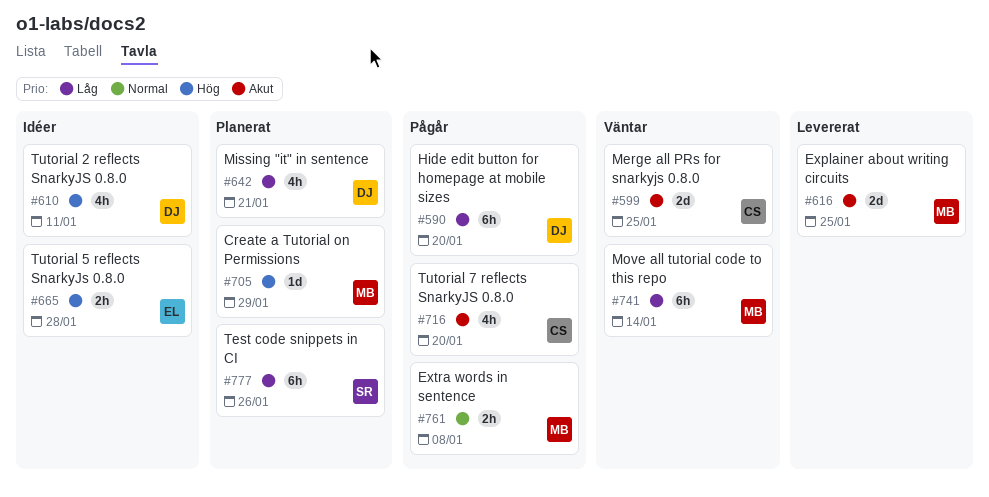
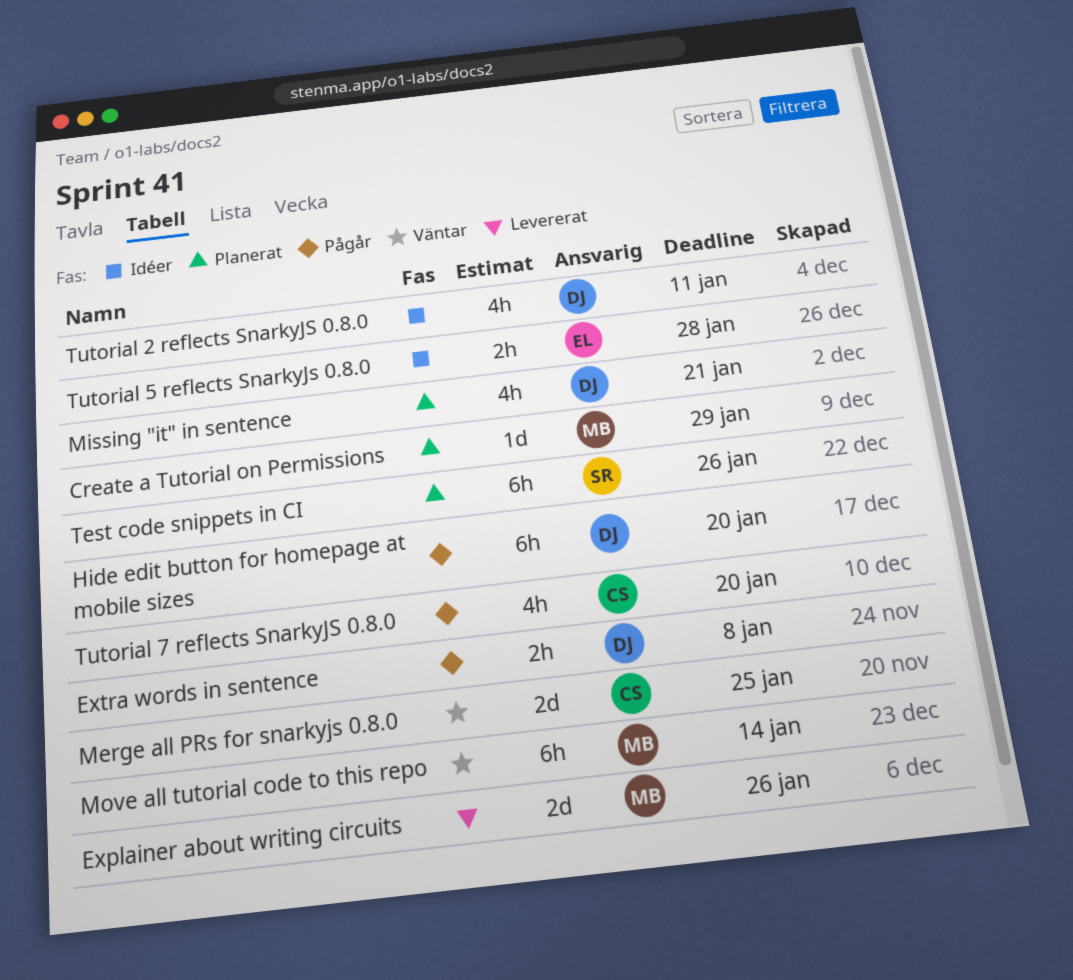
Explainer about writing circuits, due: Jan 25 -> Jan 26
Extra words in sentence, owner: MB -> DJ

